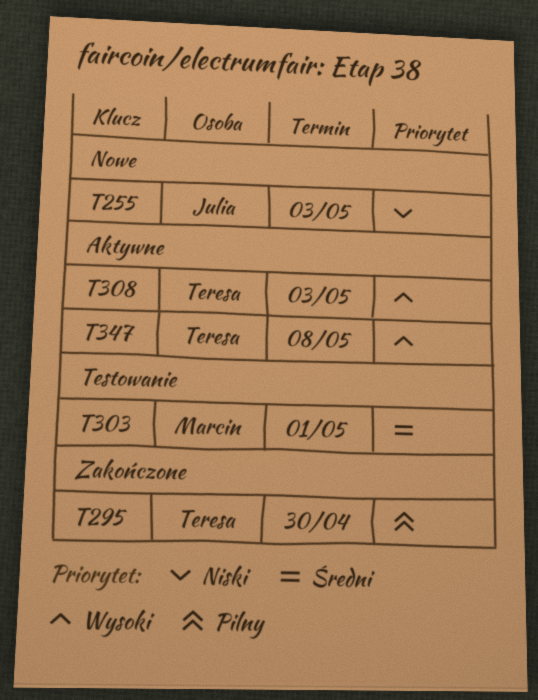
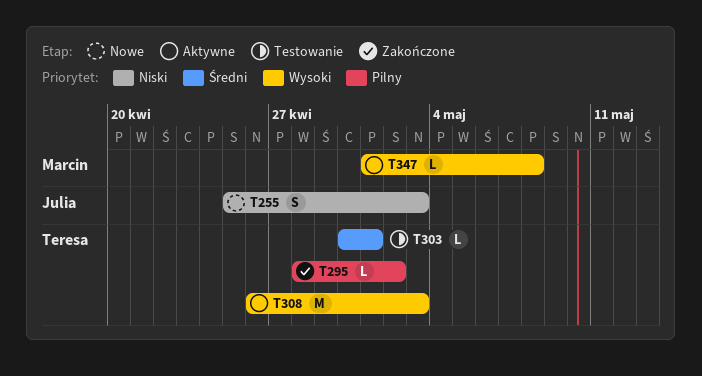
T295, due: Apr 30 -> May 2
T303, owner: Marcin -> Teresa
T347, owner: Teresa -> Marcin

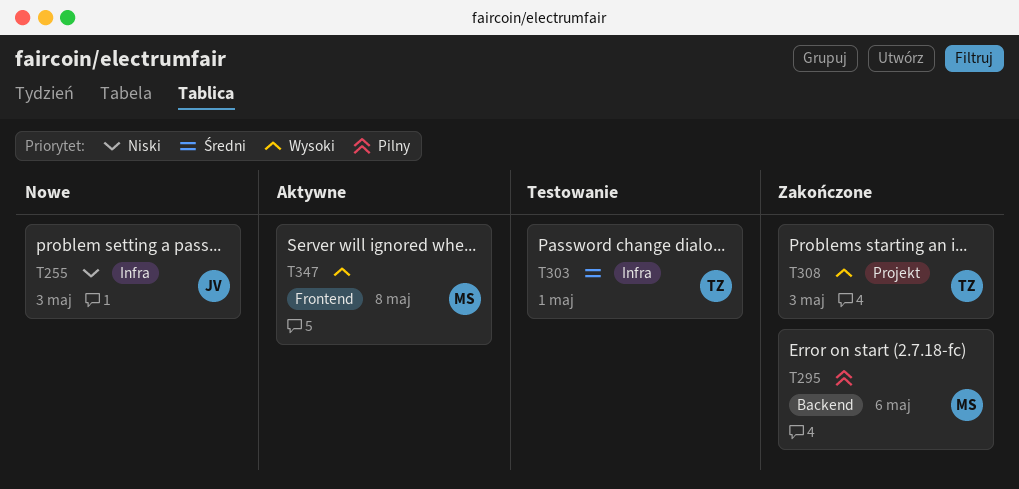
T295, owner: Teresa -> Marcin
T295, due: May 2 -> May 6
T308, status: Aktywne -> Zakończone

